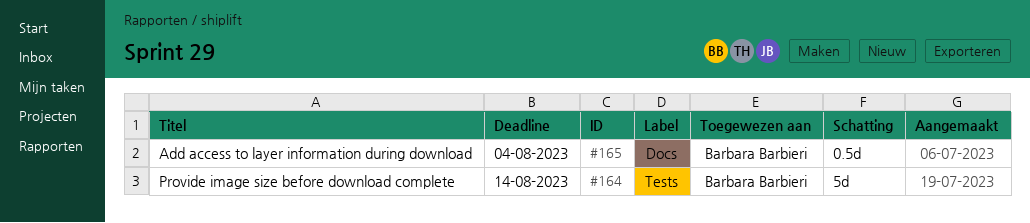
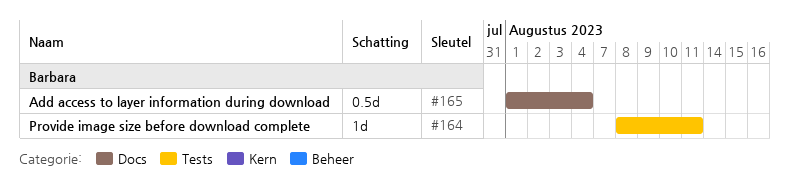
#164, estimate: 5d -> 1d
#164, due: Aug 14 -> Aug 11

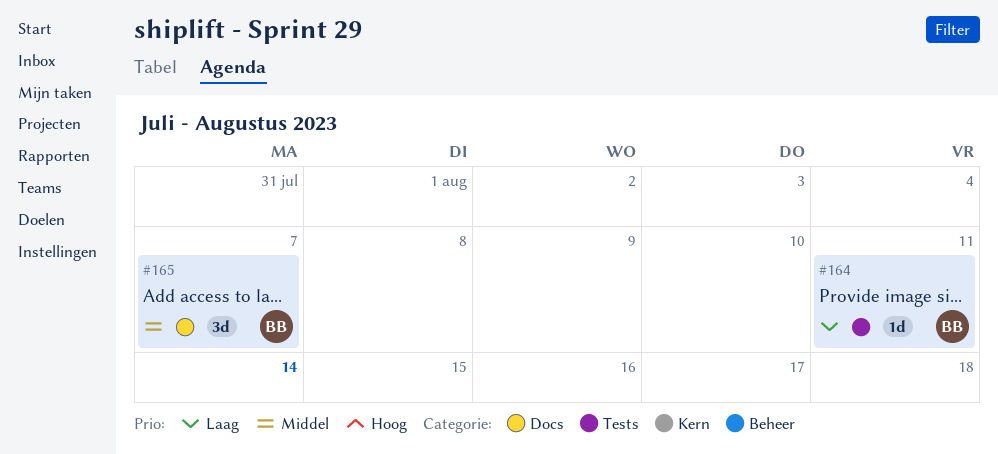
#165, estimate: 0.5d -> 3d
#165, due: Aug 4 -> Aug 7

